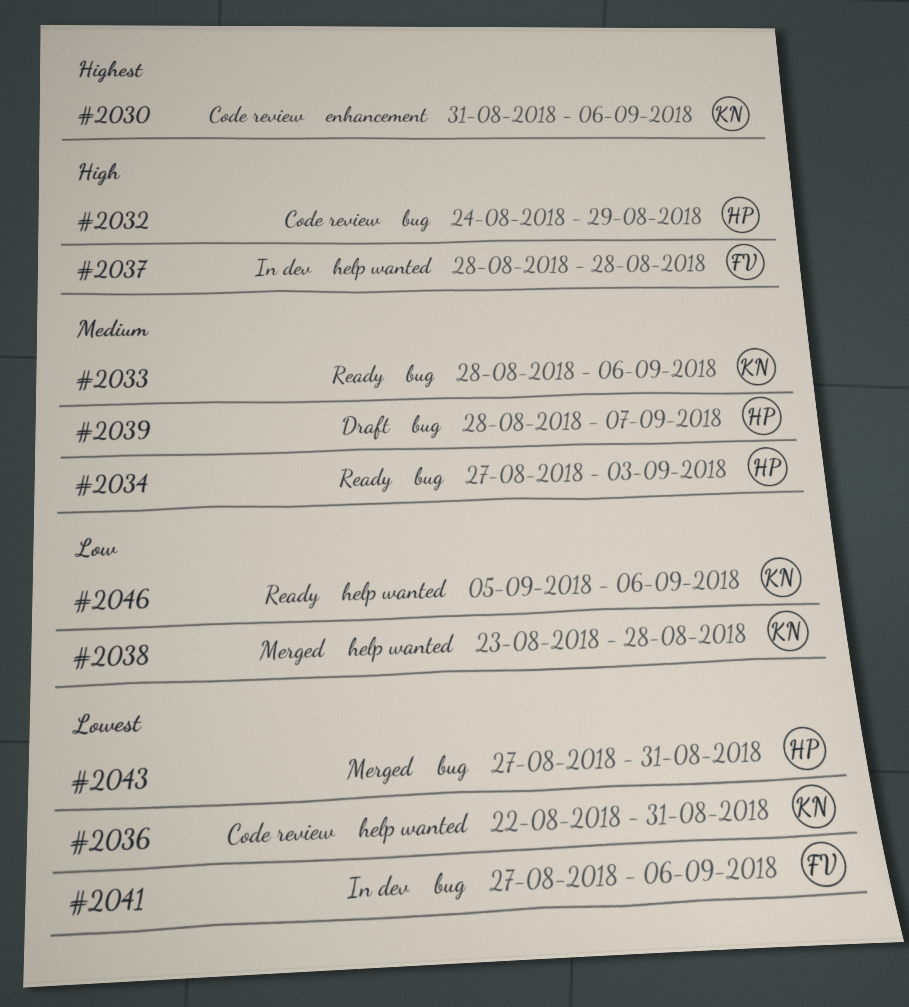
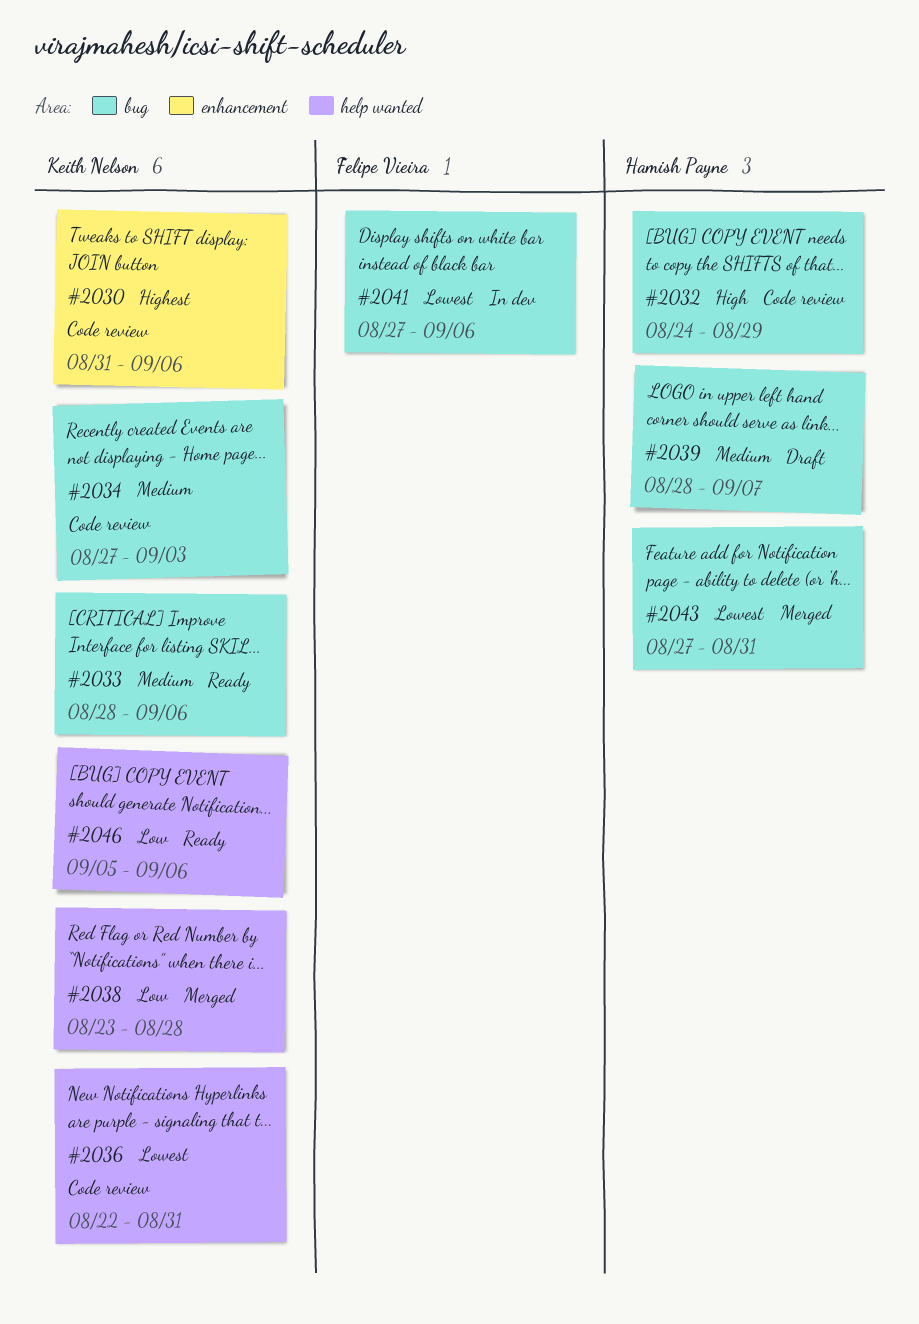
#2034, status: Ready -> Code review
#2034, owner: Hamish Payne -> Keith Nelson
#2037: present -> none

